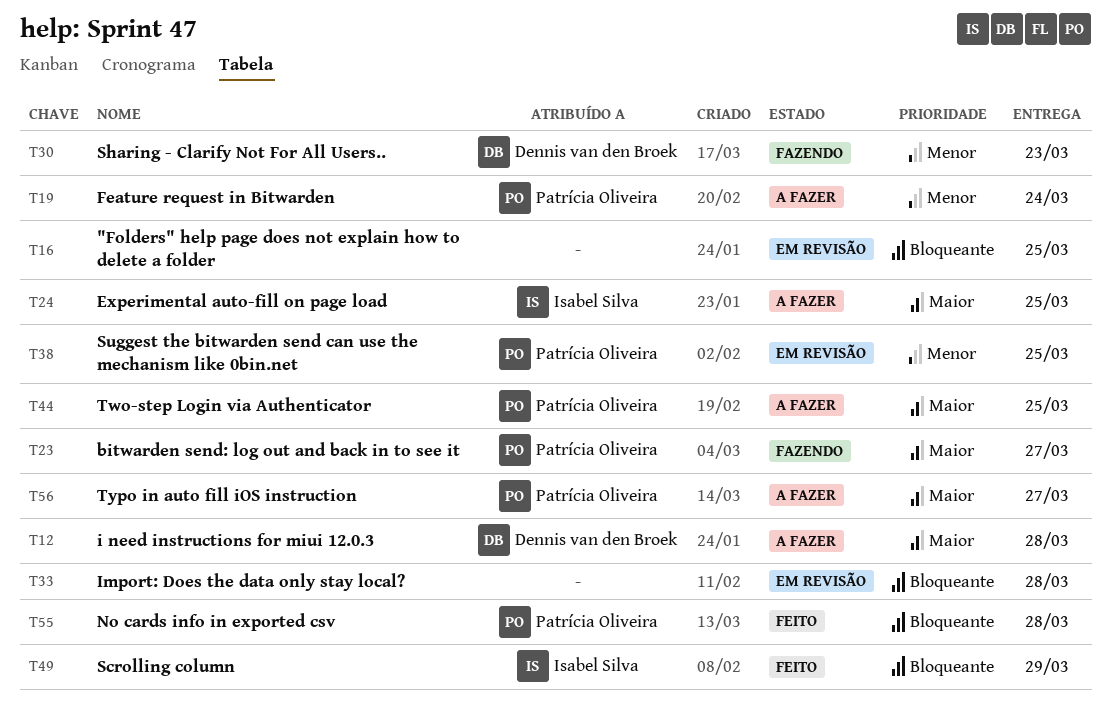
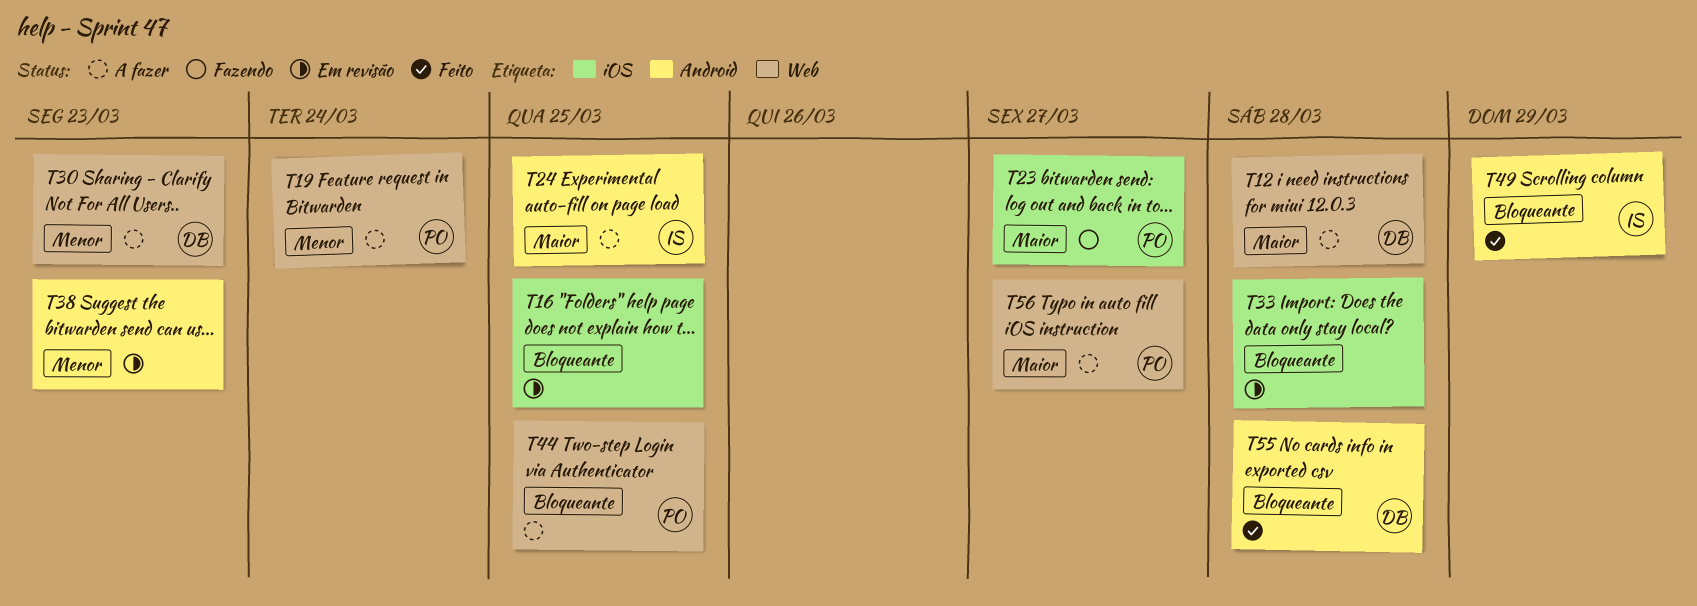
T30, status: Fazendo -> A fazer
T38, owner: Patrícia Oliveira -> none
T38, due: Mar 25 -> Mar 23
T44, priority: Maior -> Bloqueante
T55, owner: Patrícia Oliveira -> Dennis van den Broek

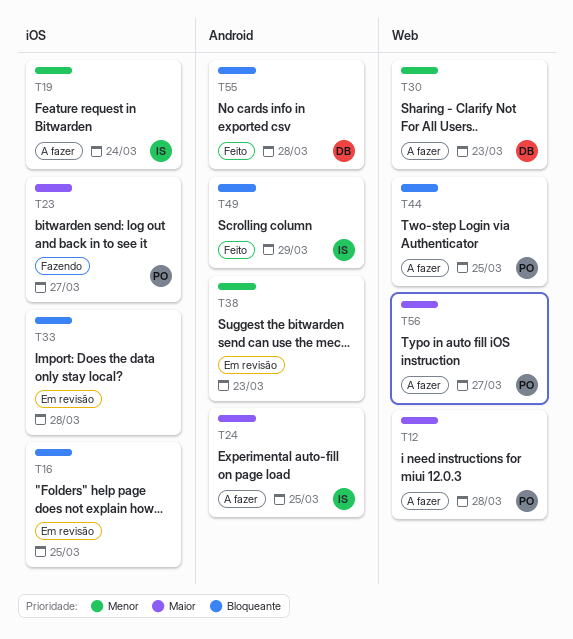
T12, owner: DB -> PO
T19, owner: PO -> IS
T19, label: Web -> iOS

